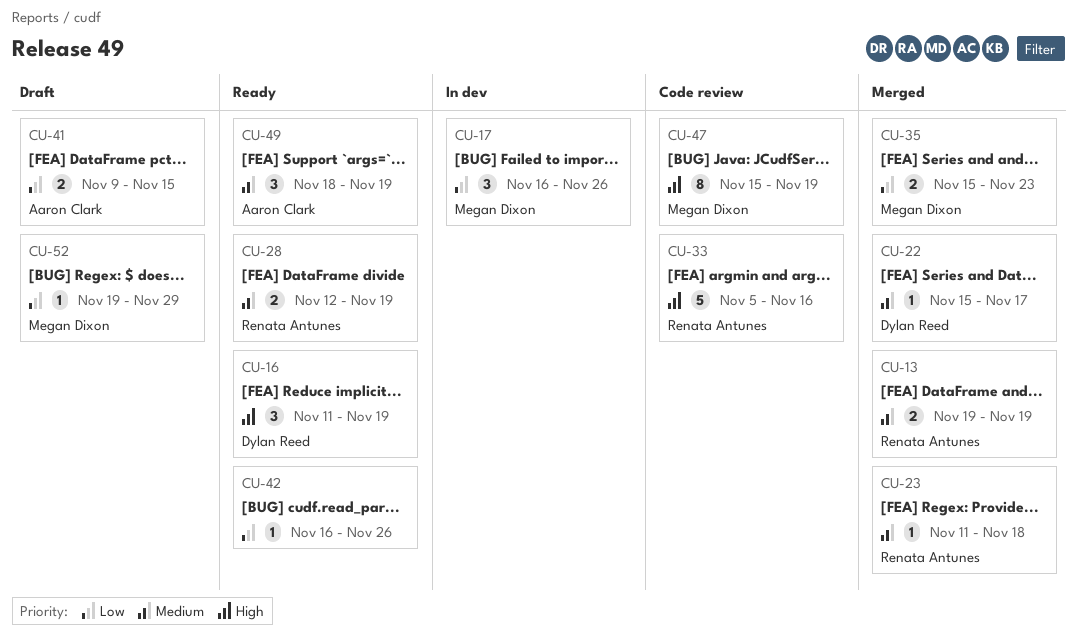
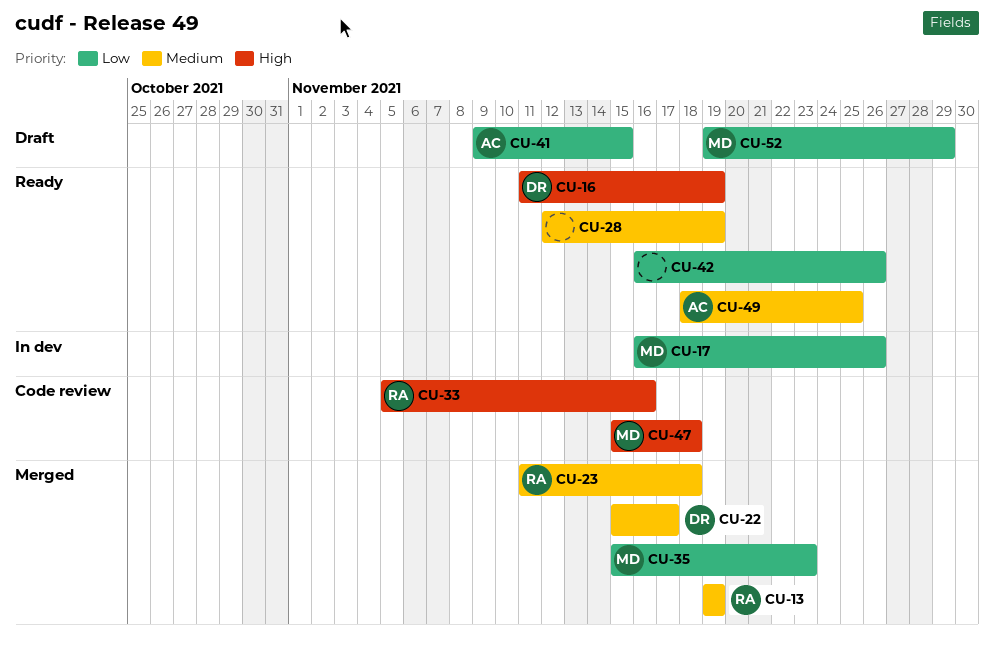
CU-28, owner: Renata Antunes -> none
CU-47, due: Nov 19 -> Nov 18
CU-49, due: Nov 19 -> Nov 25

